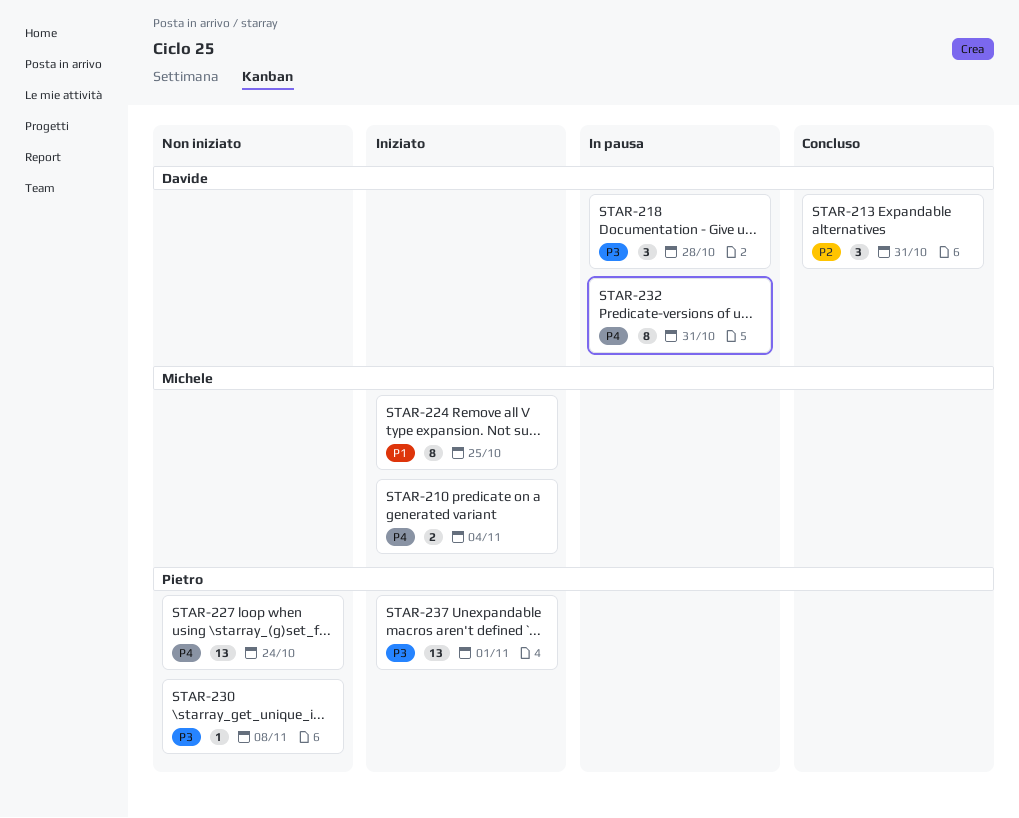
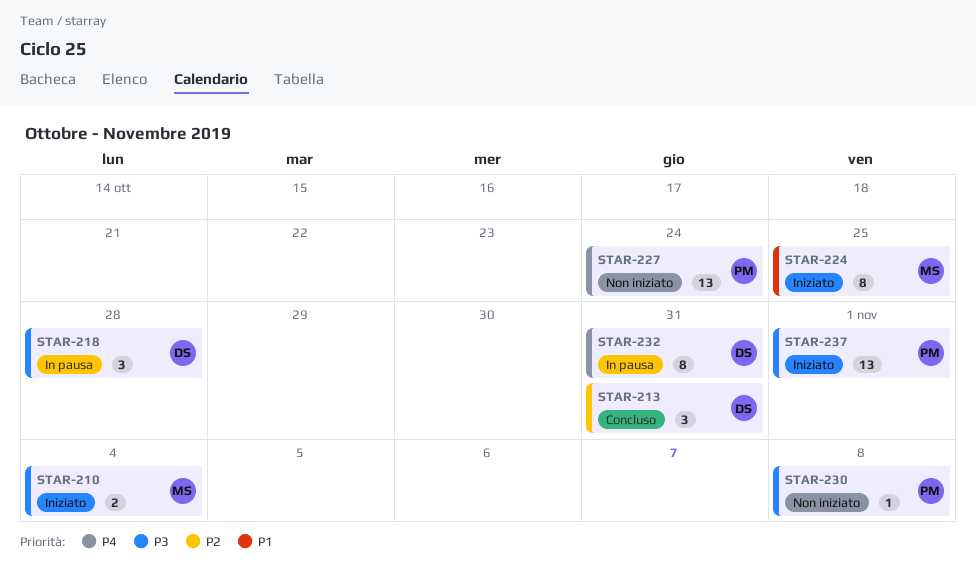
STAR-210, priority: P4 -> P3

